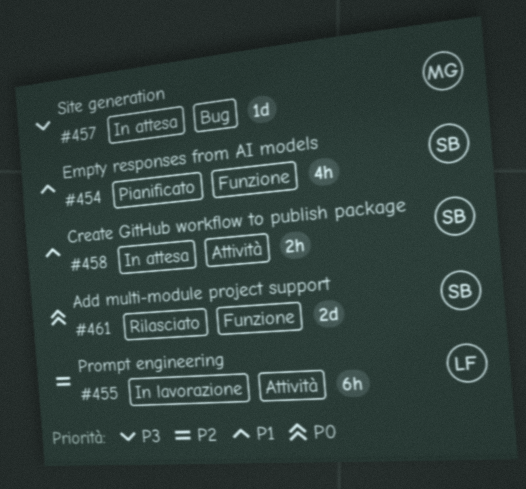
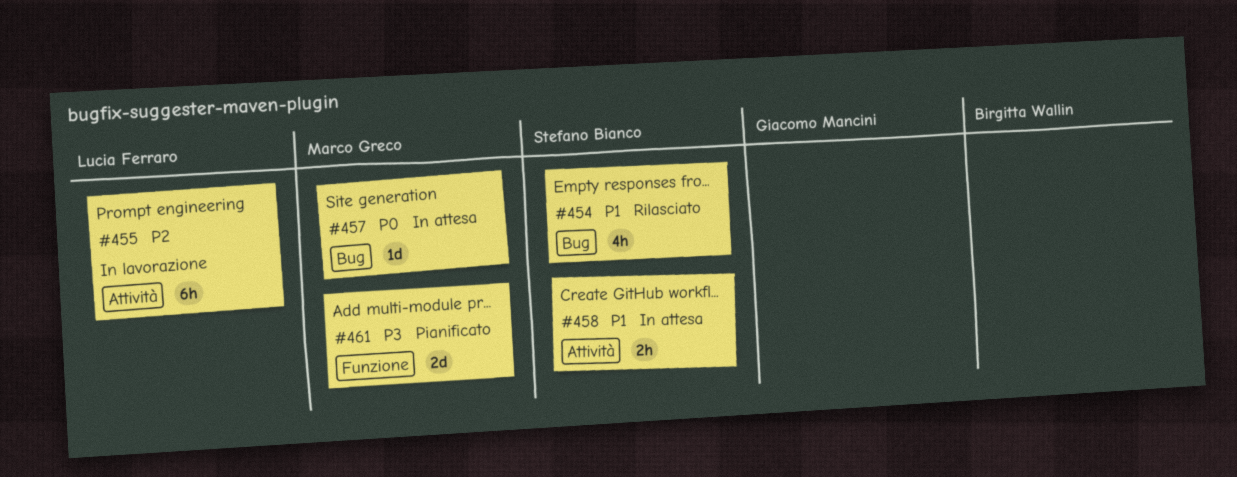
#454, status: Pianificato -> Rilasciato
#454, label: Funzione -> Bug
#457, priority: P3 -> P0
#461, status: Rilasciato -> Pianificato
#461, owner: Stefano Bianco -> Marco Greco
#461, priority: P0 -> P3

